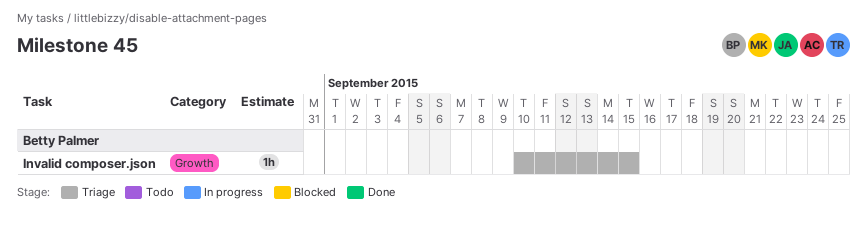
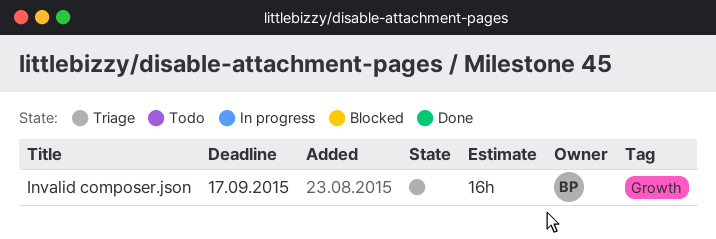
Invalid composer.json, estimate: 1h -> 16h
Invalid composer.json, due: Sep 15 -> Sep 17

